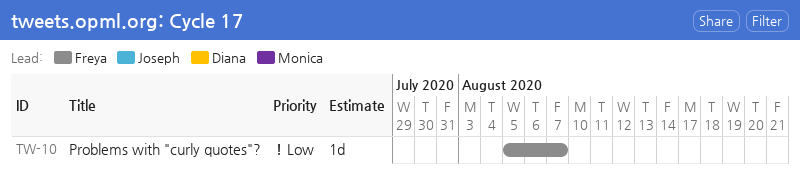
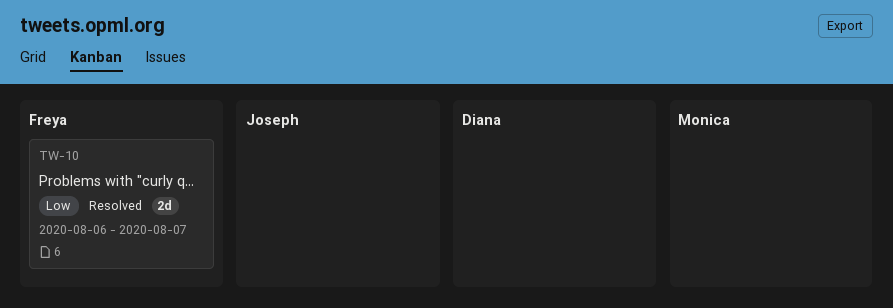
TW-10, estimate: 1d -> 2d
TW-10, start: Aug 5 -> Aug 6

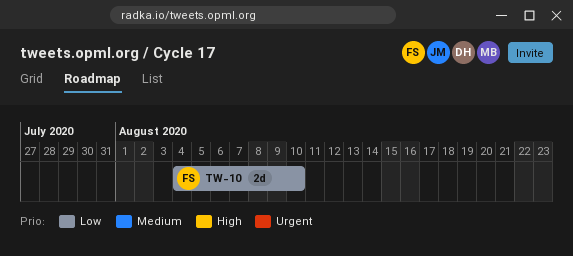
TW-10, start: Aug 6 -> Aug 4
TW-10, due: Aug 7 -> Aug 10

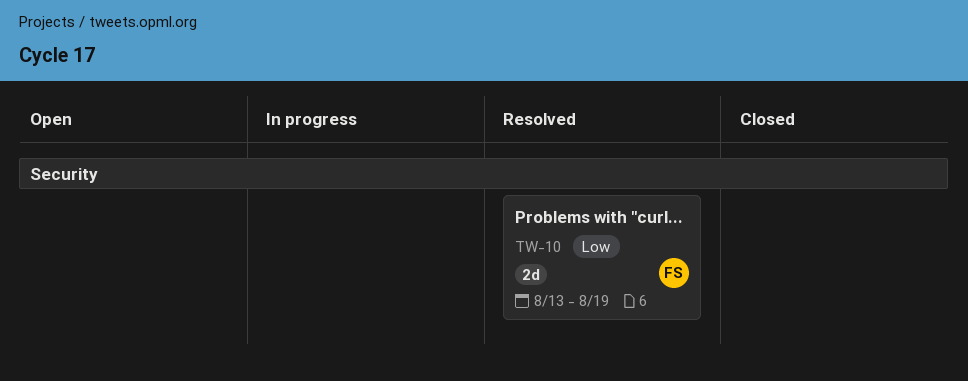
TW-10, start: Aug 4 -> Aug 13
TW-10, due: Aug 10 -> Aug 19

